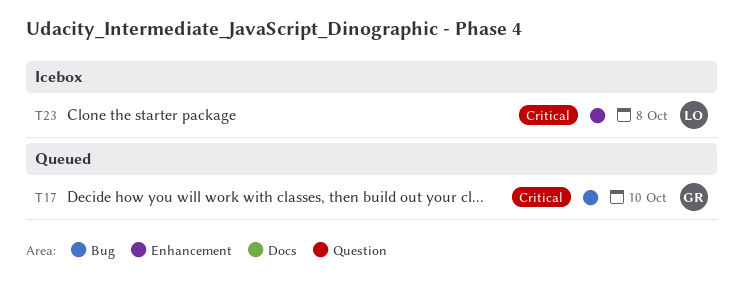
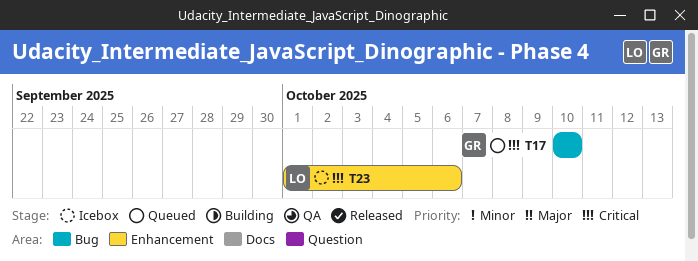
T23, due: Oct 8 -> Oct 6

